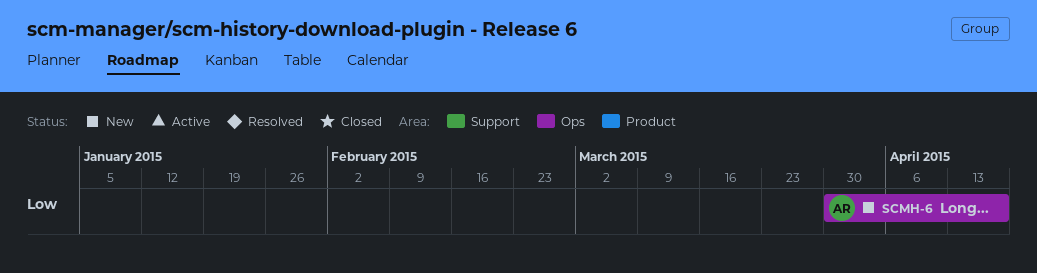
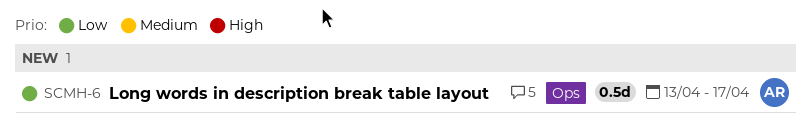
SCMH-6, start: Mar 30 -> Apr 13

